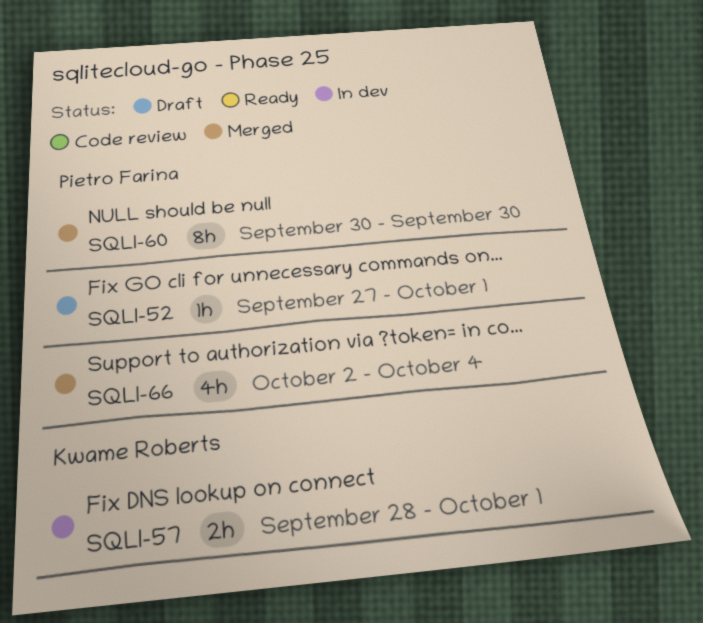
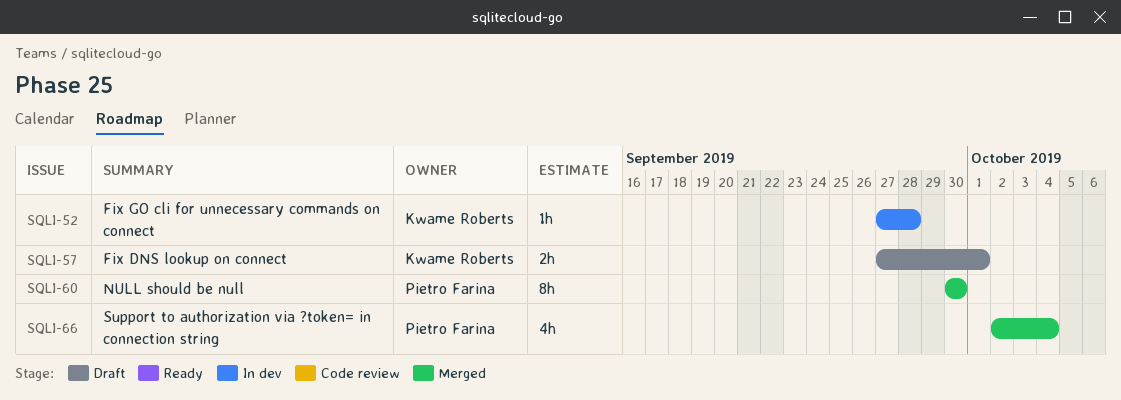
SQLI-52, status: Draft -> In dev
SQLI-52, owner: Pietro Farina -> Kwame Roberts
SQLI-52, due: Oct 1 -> Sep 28
SQLI-57, status: In dev -> Draft
SQLI-57, start: Sep 28 -> Sep 27

